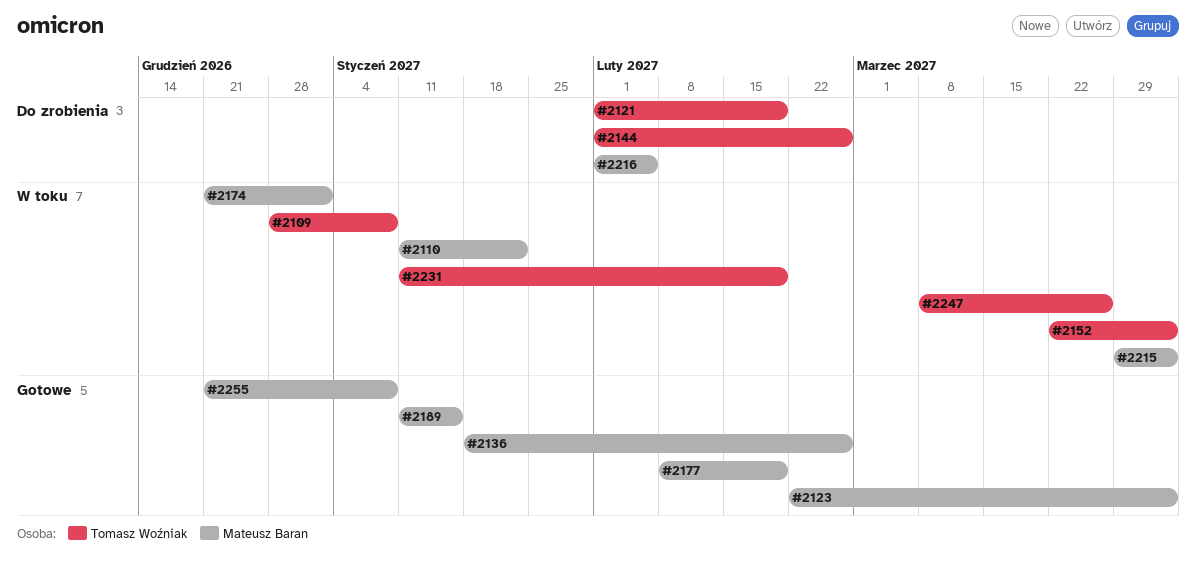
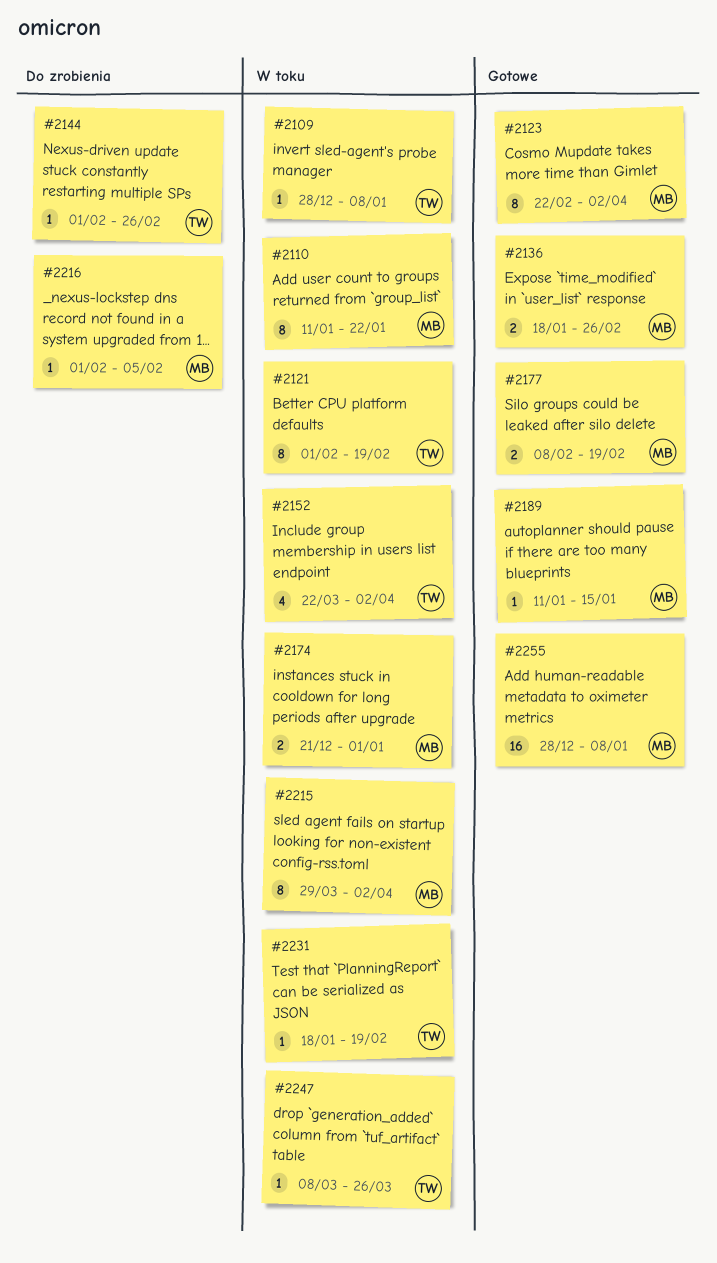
#2121, status: Do zrobienia -> W toku
#2231, start: Jan 11 -> Jan 18
#2255, start: Dec 21 -> Dec 28

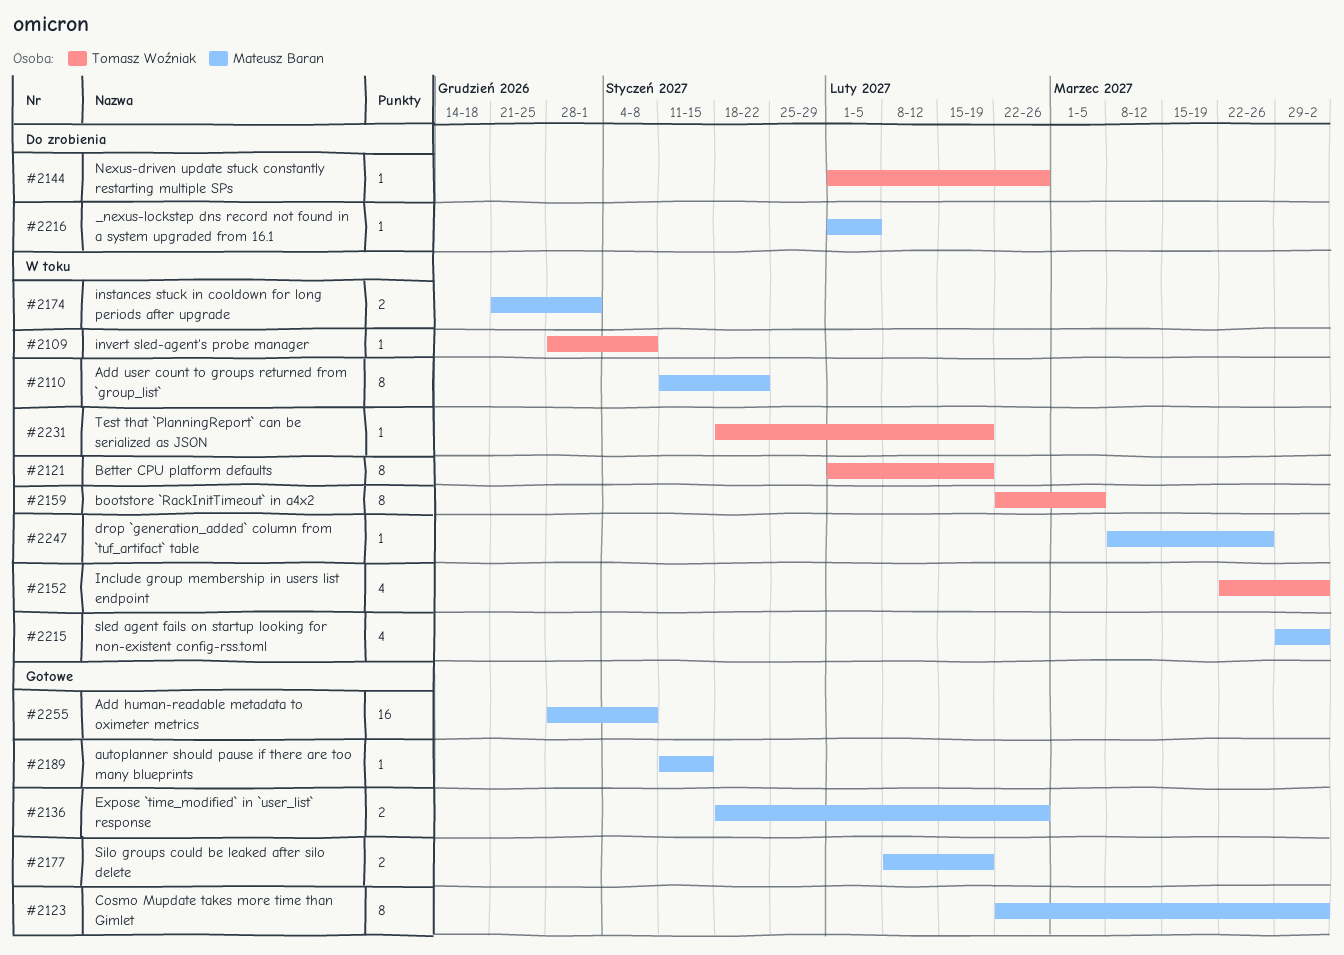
#2159: none -> present
#2215, estimate: 8 -> 4
#2247, owner: Tomasz Woźniak -> Mateusz Baran

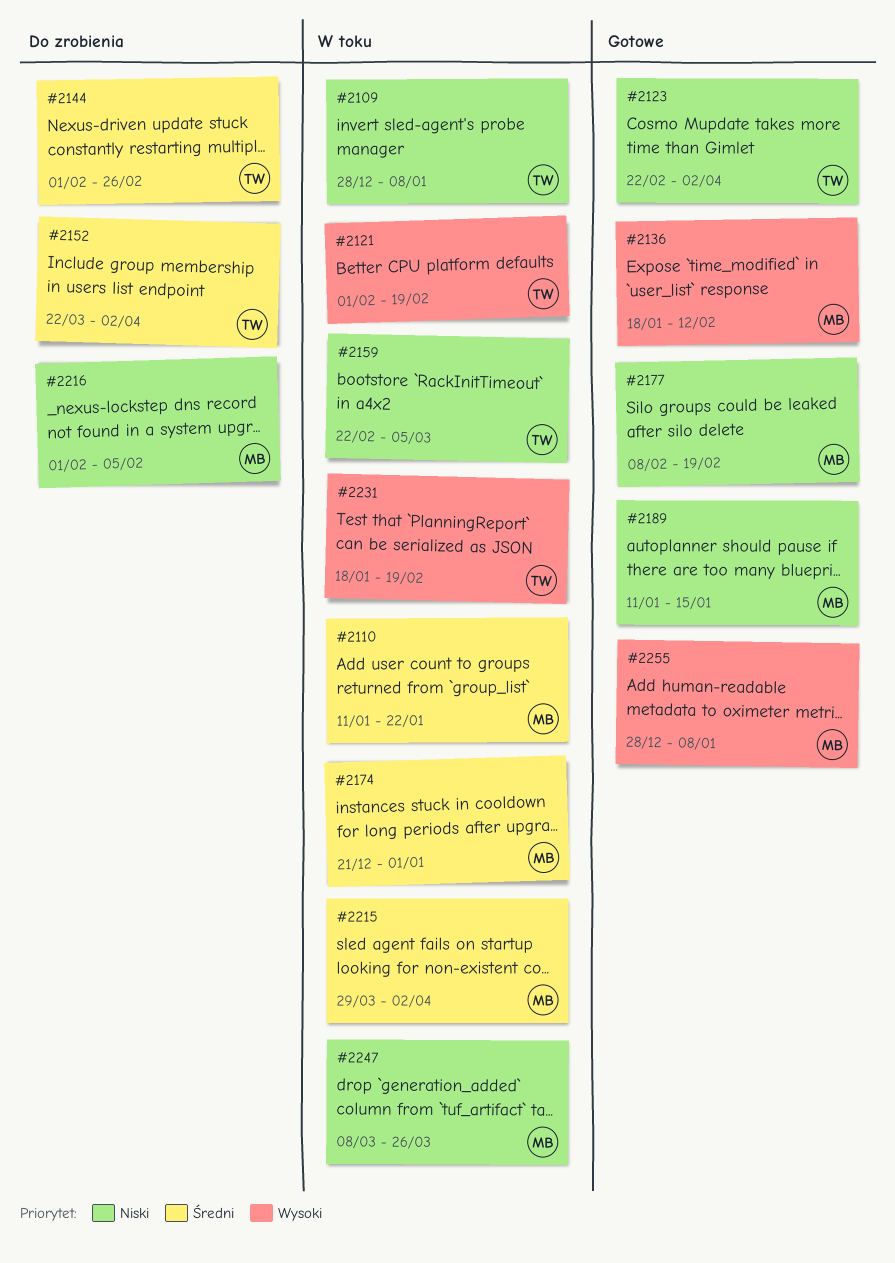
#2123, owner: Mateusz Baran -> Tomasz Woźniak
#2136, due: Feb 26 -> Feb 12
#2152, status: W toku -> Do zrobienia

